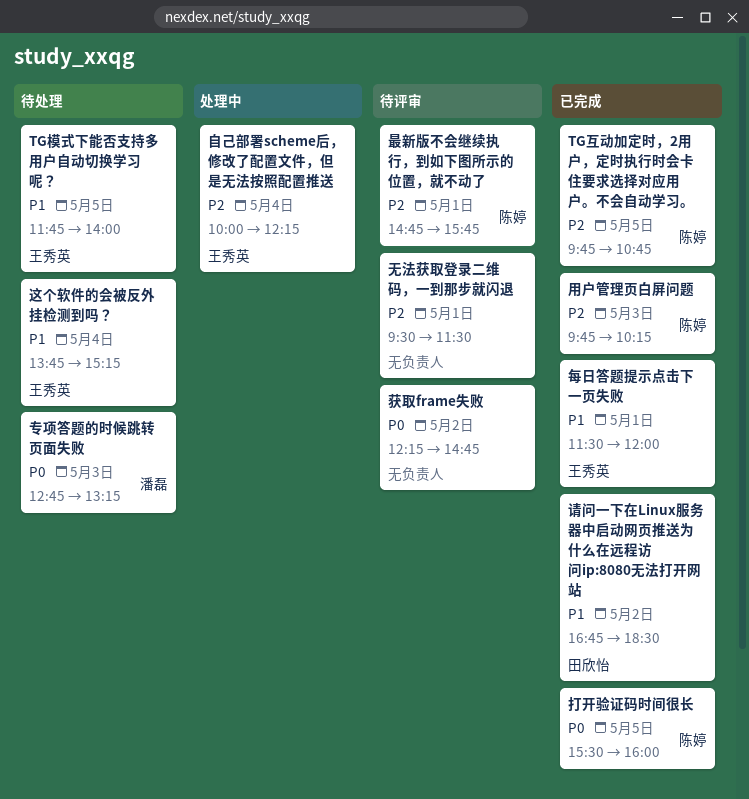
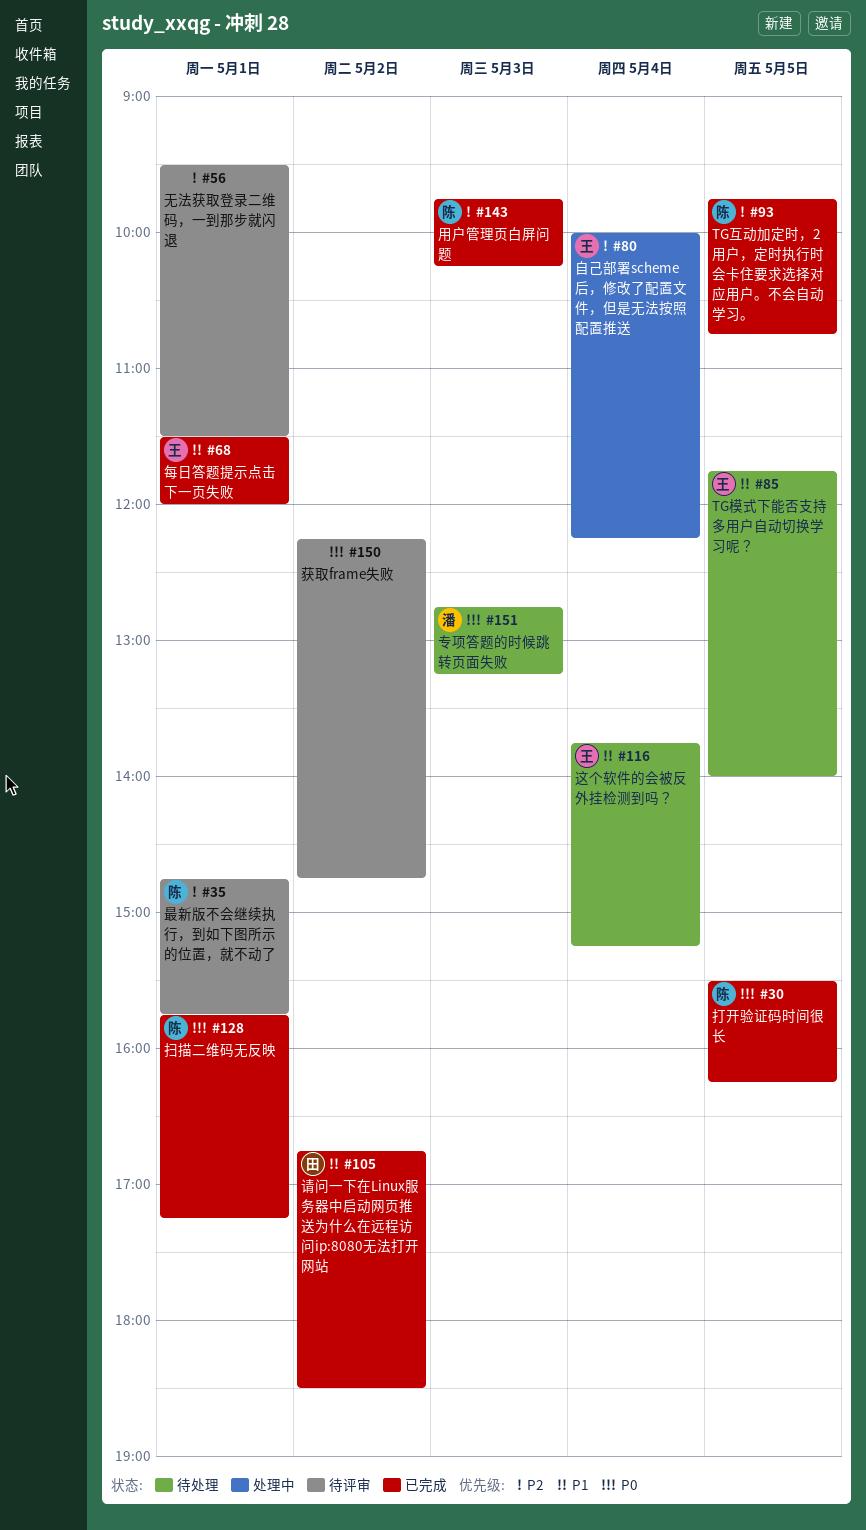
打开验证码时间很长, ends: 16:00 -> 16:15
扫描二维码无反映: none -> present

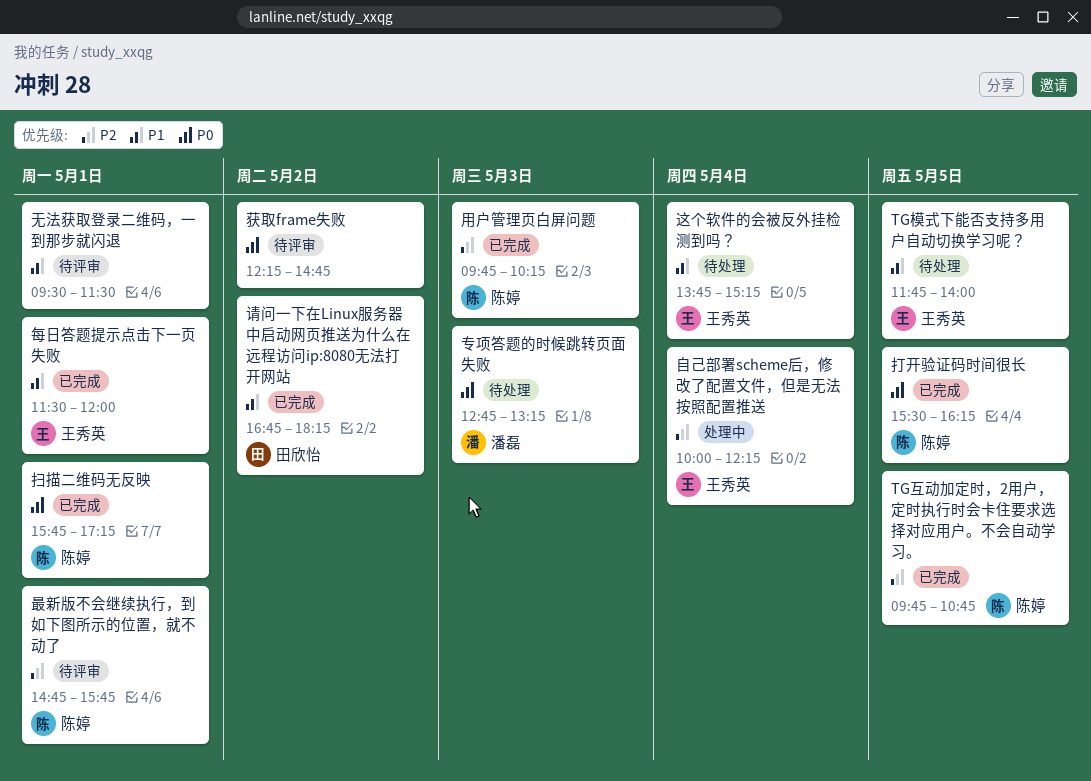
无法获取登录二维码，一到那步就闪退, priority: P2 -> P1
请问一下在Linux服务器中启动网页推送为什么在远程访问ip:8080无法打开网站, ends: 18:30 -> 18:15

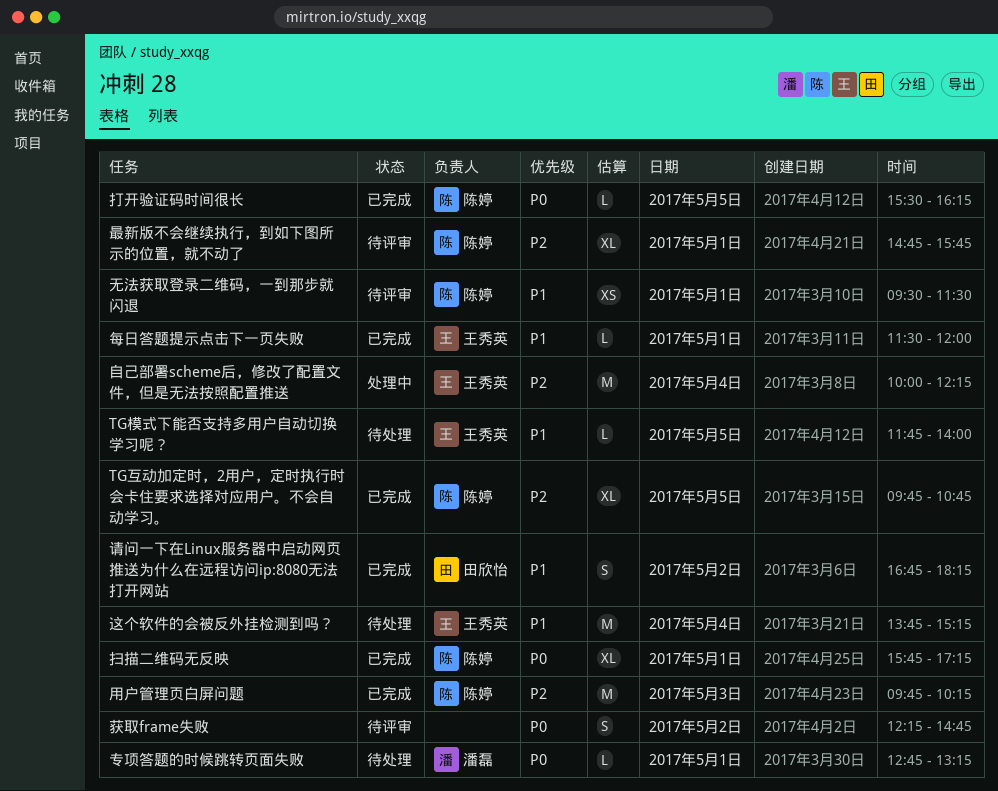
专项答题的时候跳转页面失败, day: May 3 -> May 1
无法获取登录二维码，一到那步就闪退, owner: none -> 陈婷

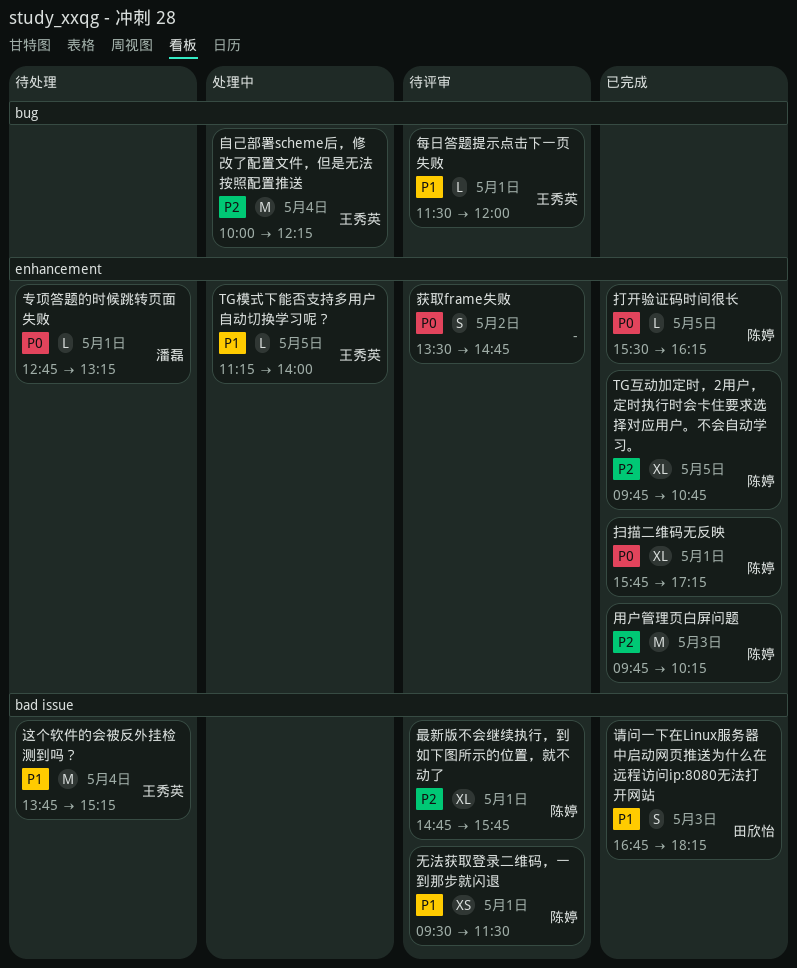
TG模式下能否支持多用户自动切换学习呢？, status: 待处理 -> 处理中
TG模式下能否支持多用户自动切换学习呢？, begins: 11:45 -> 11:15
每日答题提示点击下一页失败, status: 已完成 -> 待评审
获取frame失败, begins: 12:15 -> 13:30
请问一下在Linux服务器中启动网页推送为什么在远程访问ip:8080无法打开网站, day: May 2 -> May 3

